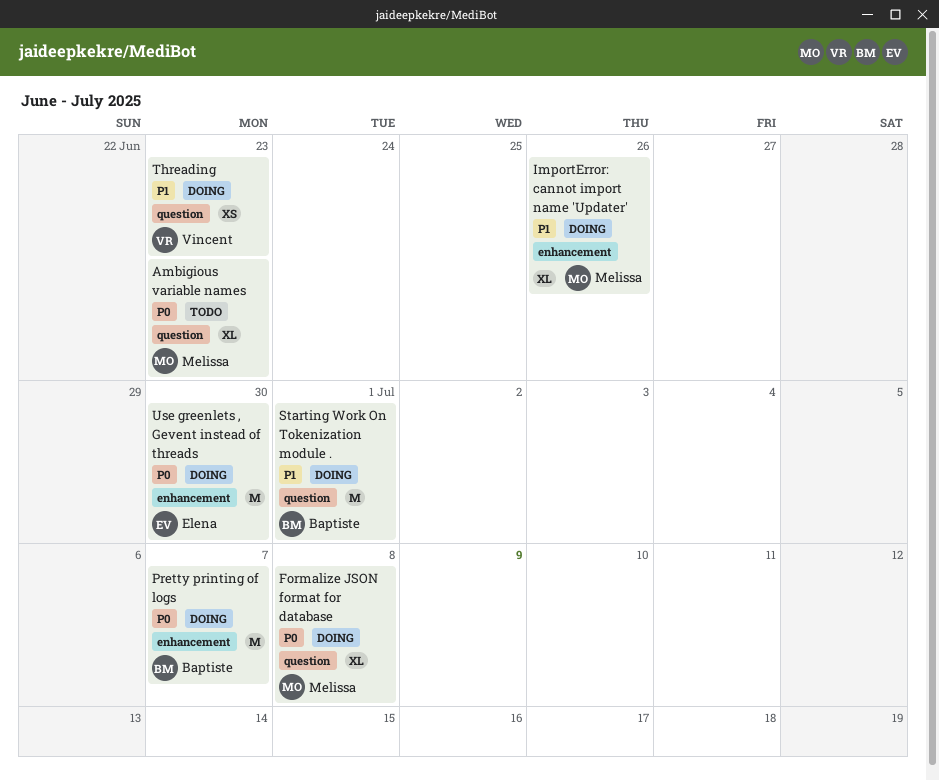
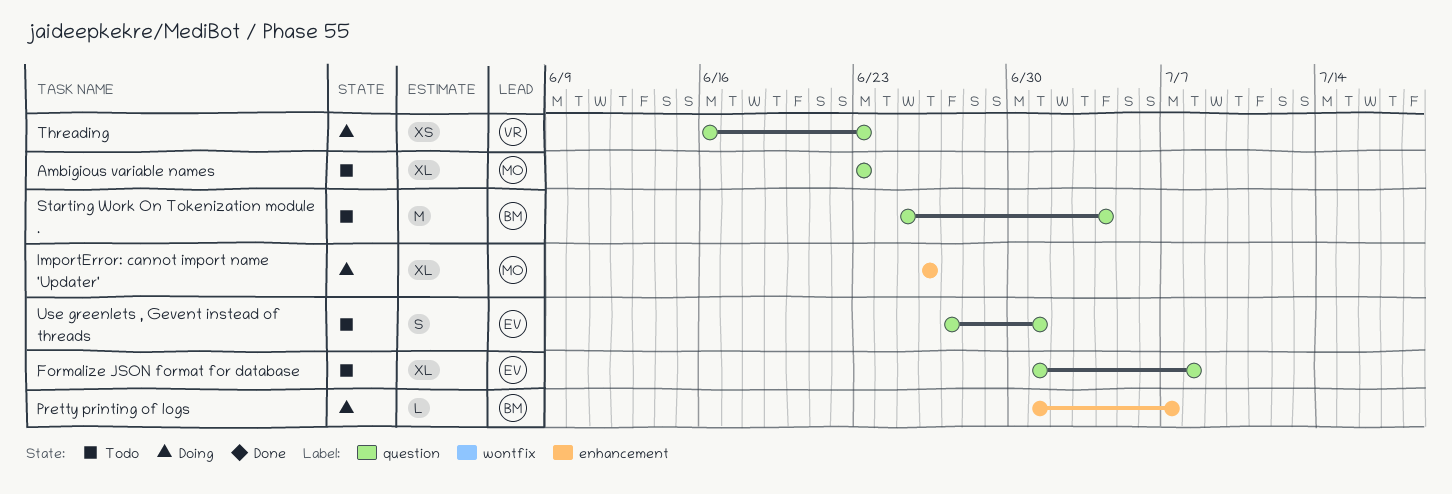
Formalize JSON format for database, status: Doing -> Todo
Formalize JSON format for database, owner: Melissa -> Elena
Pretty printing of logs, estimate: M -> L
Starting Work On Tokenization module ., status: Doing -> Todo
Starting Work On Tokenization module ., due: Jul 1 -> Jul 4
Use greenlets , Gevent instead of threads, status: Doing -> Todo
Use greenlets , Gevent instead of threads, label: enhancement -> question
Use greenlets , Gevent instead of threads, estimate: M -> S
Use greenlets , Gevent instead of threads, due: Jun 30 -> Jul 1

